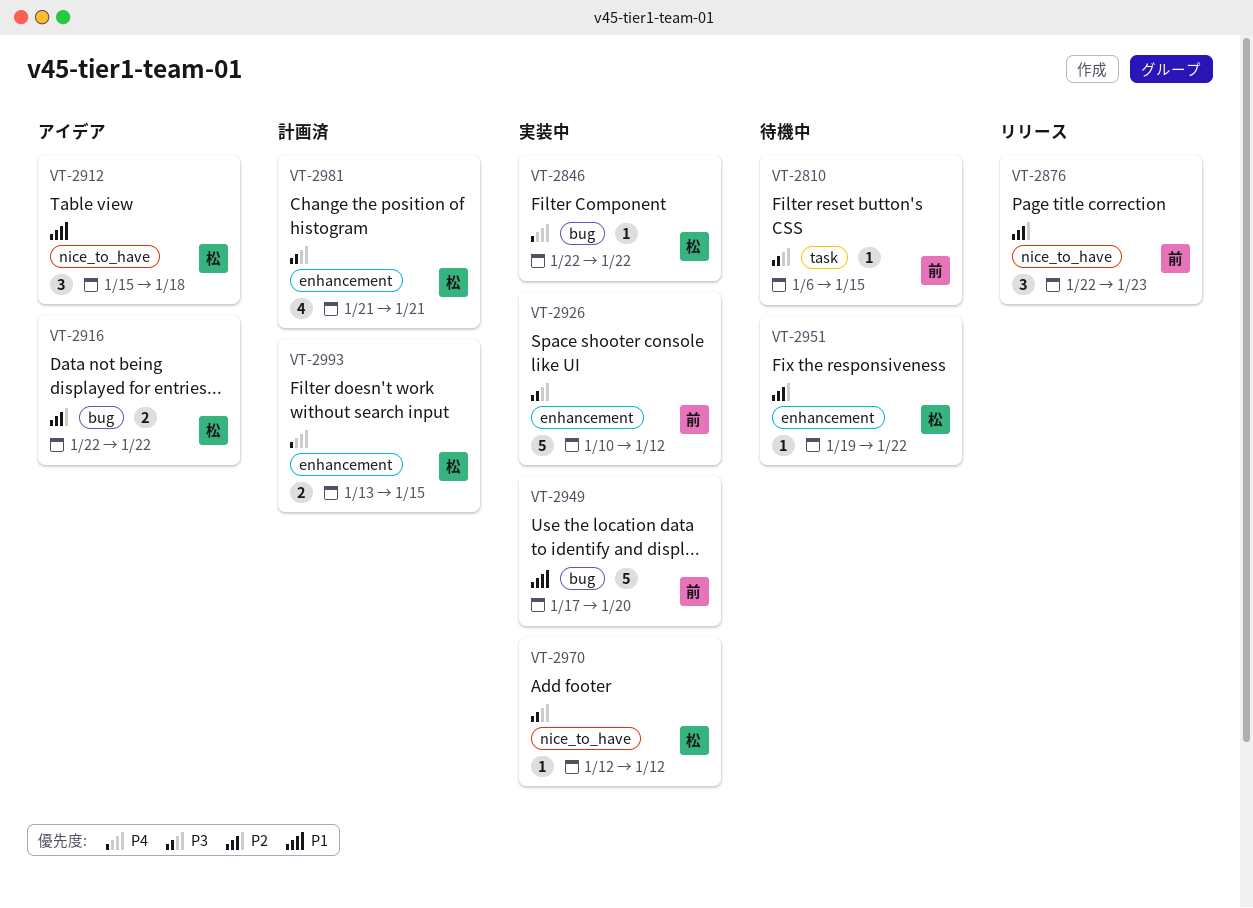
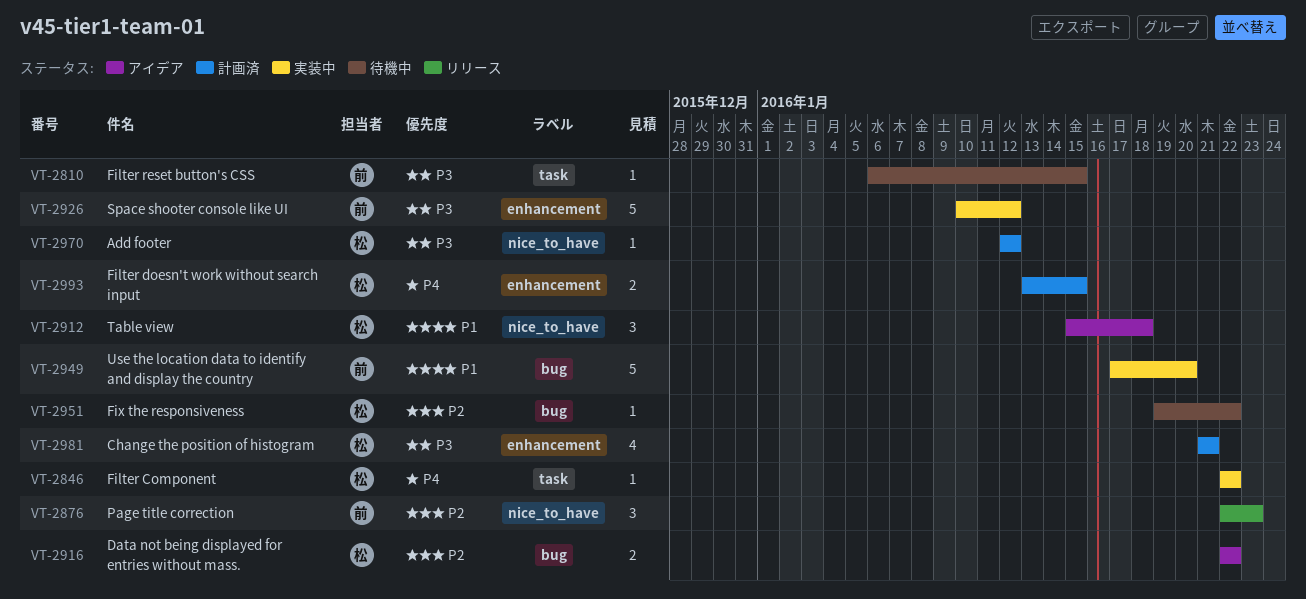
VT-2846, label: bug -> task
VT-2951, label: enhancement -> bug
VT-2970, status: 実装中 -> 計画済

